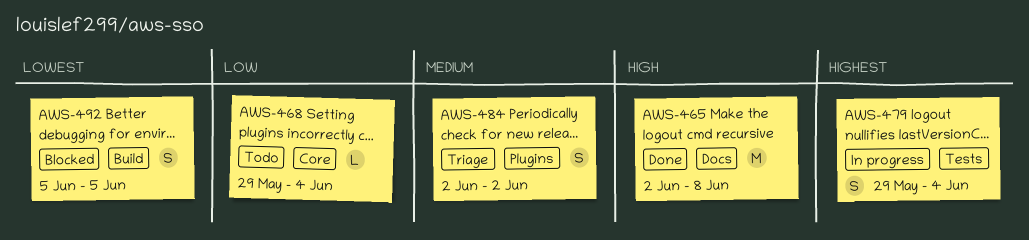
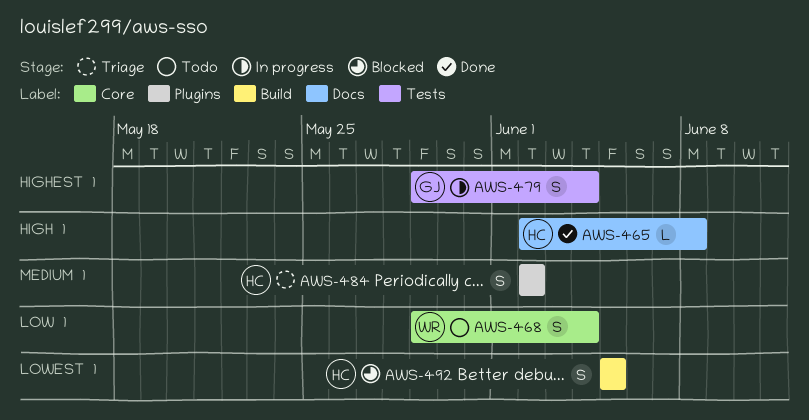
AWS-465, estimate: M -> L
AWS-468, estimate: L -> S

